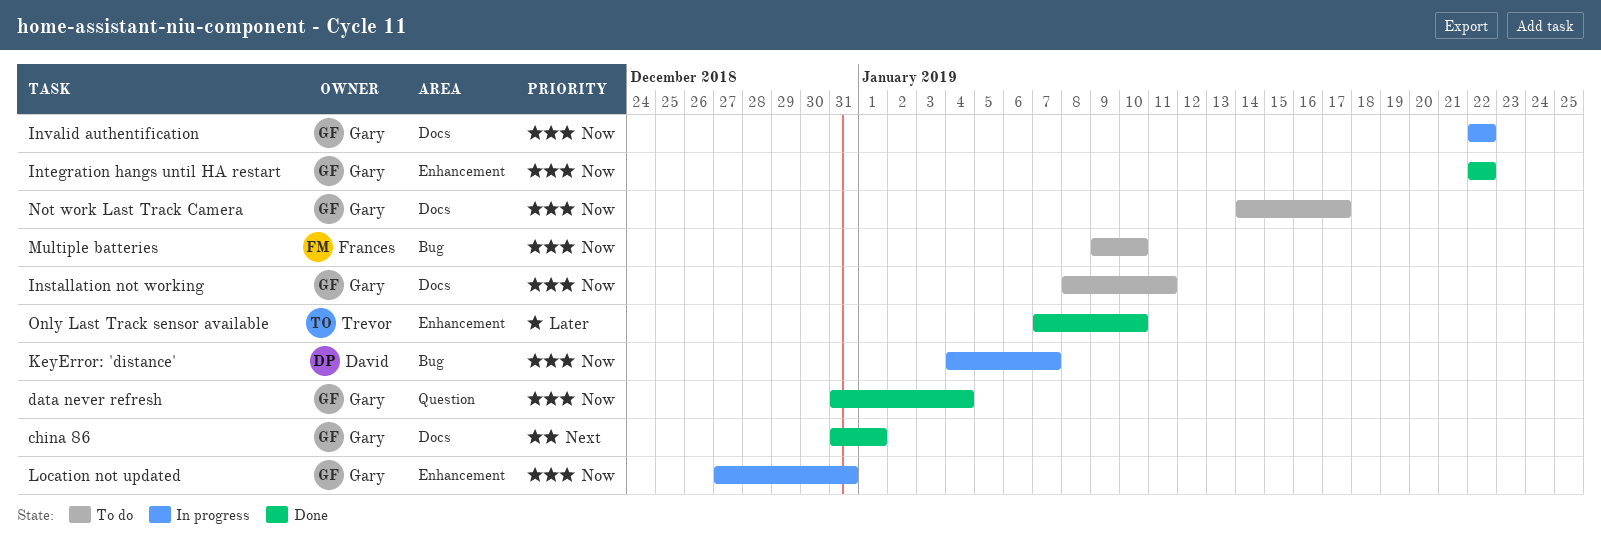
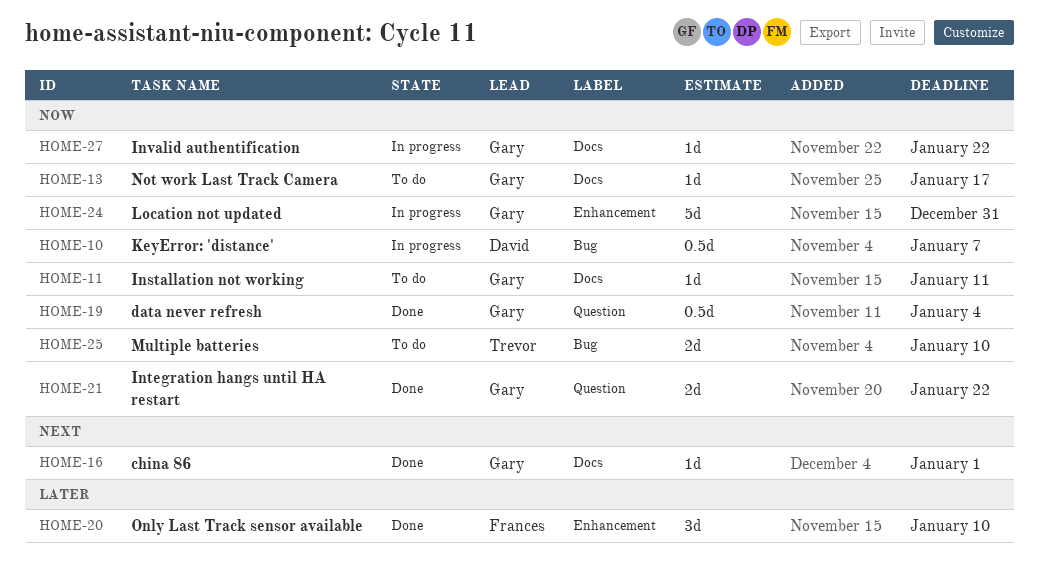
Integration hangs until HA restart, label: Enhancement -> Question
Multiple batteries, owner: Frances -> Trevor
Only Last Track sensor available, owner: Trevor -> Frances

